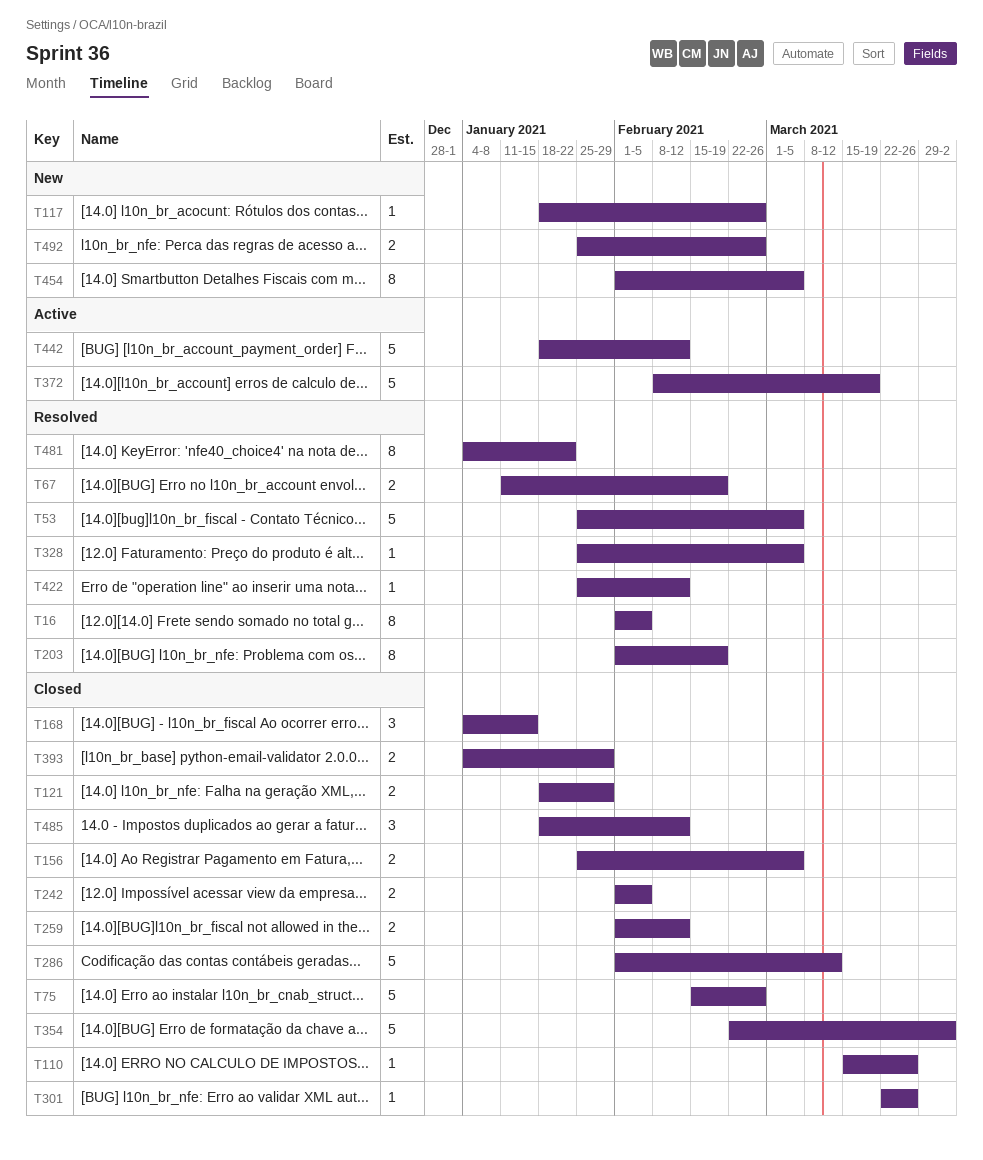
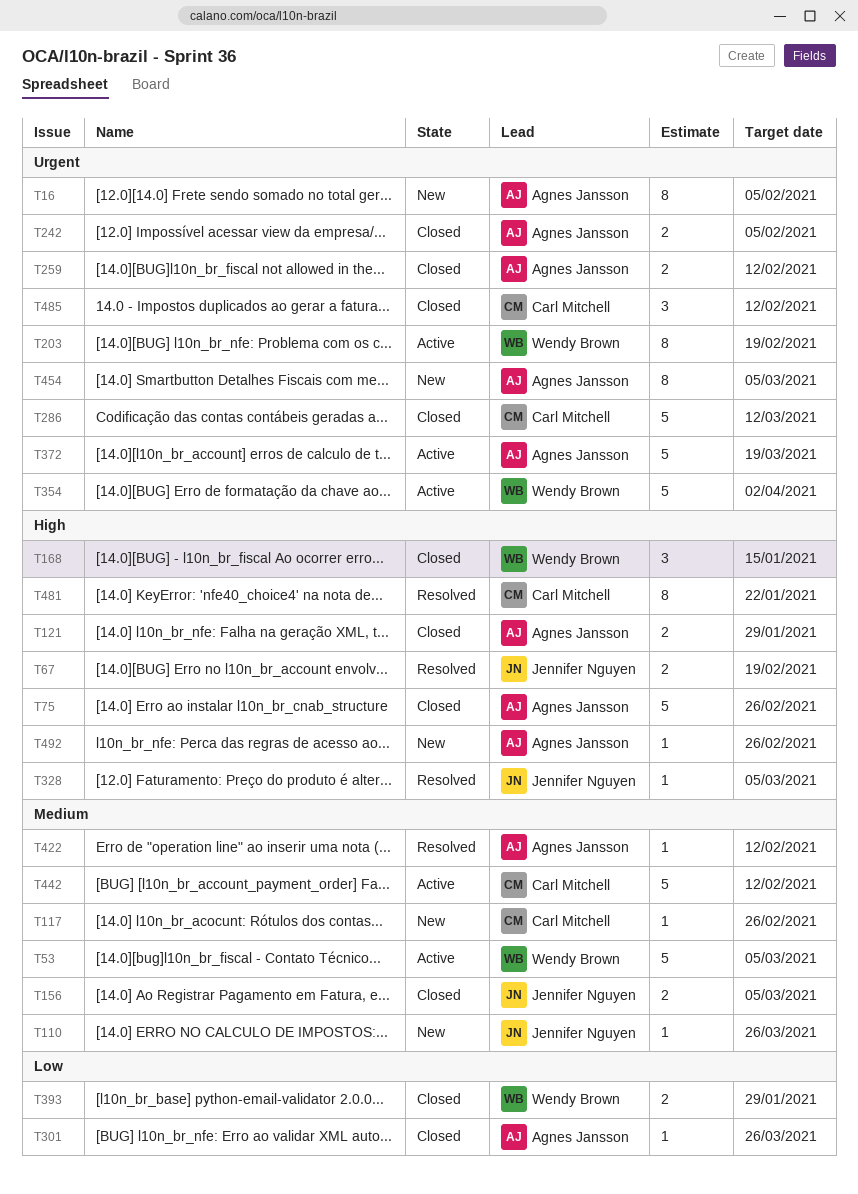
T16, status: Resolved -> New
T53, status: Resolved -> Active
T110, status: Closed -> New
T203, status: Resolved -> Active
T354, status: Closed -> Active
T492, estimate: 2 -> 1

